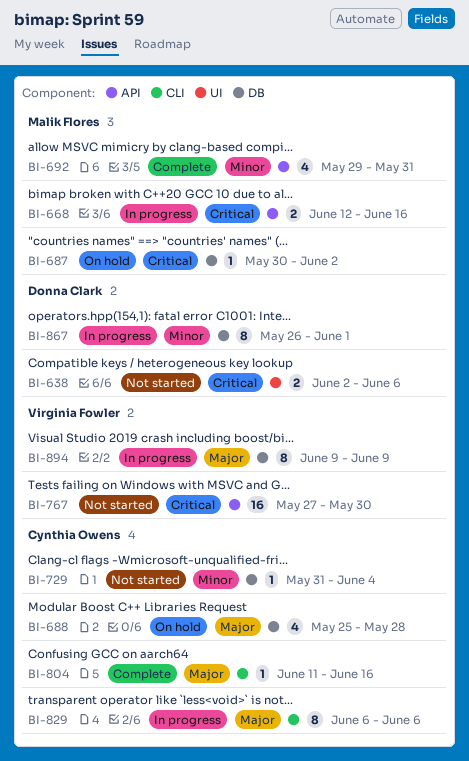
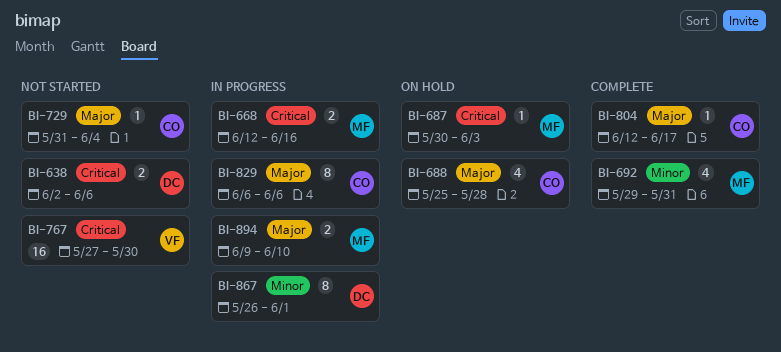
BI-687, due: Jun 2 -> Jun 3
BI-729, priority: Minor -> Major
BI-804, start: Jun 11 -> Jun 12
BI-804, due: Jun 16 -> Jun 17
BI-894, owner: Virginia Fowler -> Malik Flores
BI-894, estimate: 8 -> 2
BI-894, due: Jun 9 -> Jun 10

